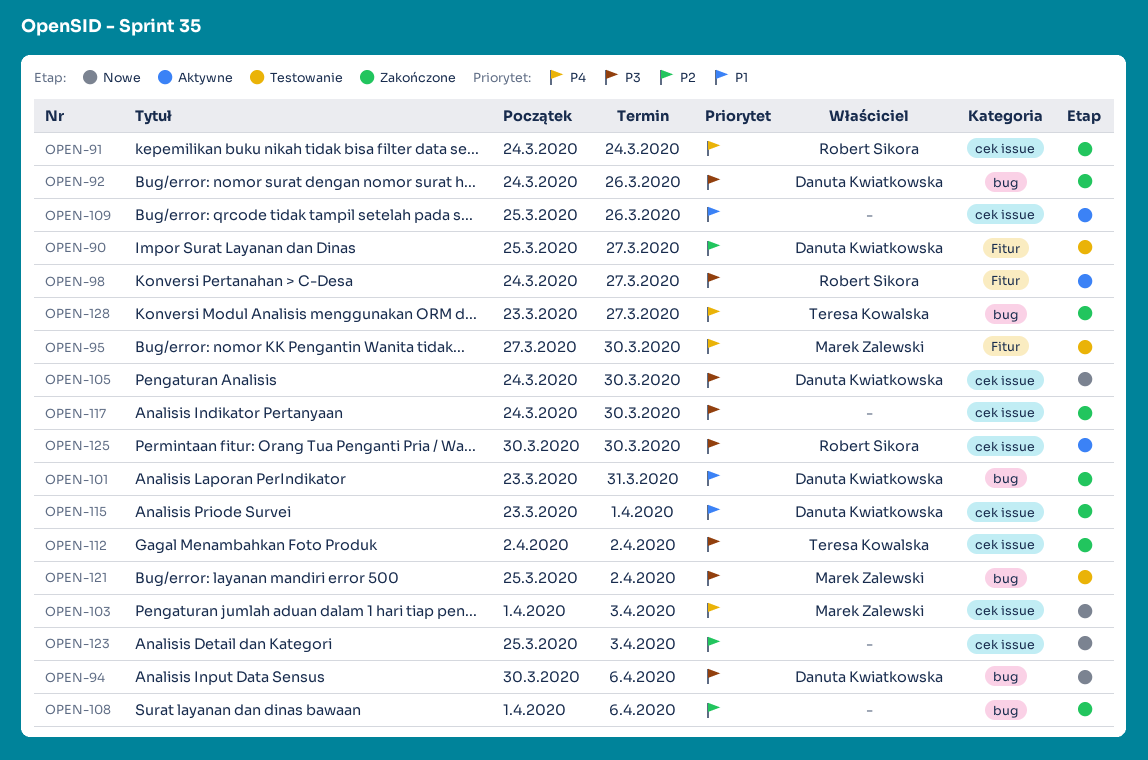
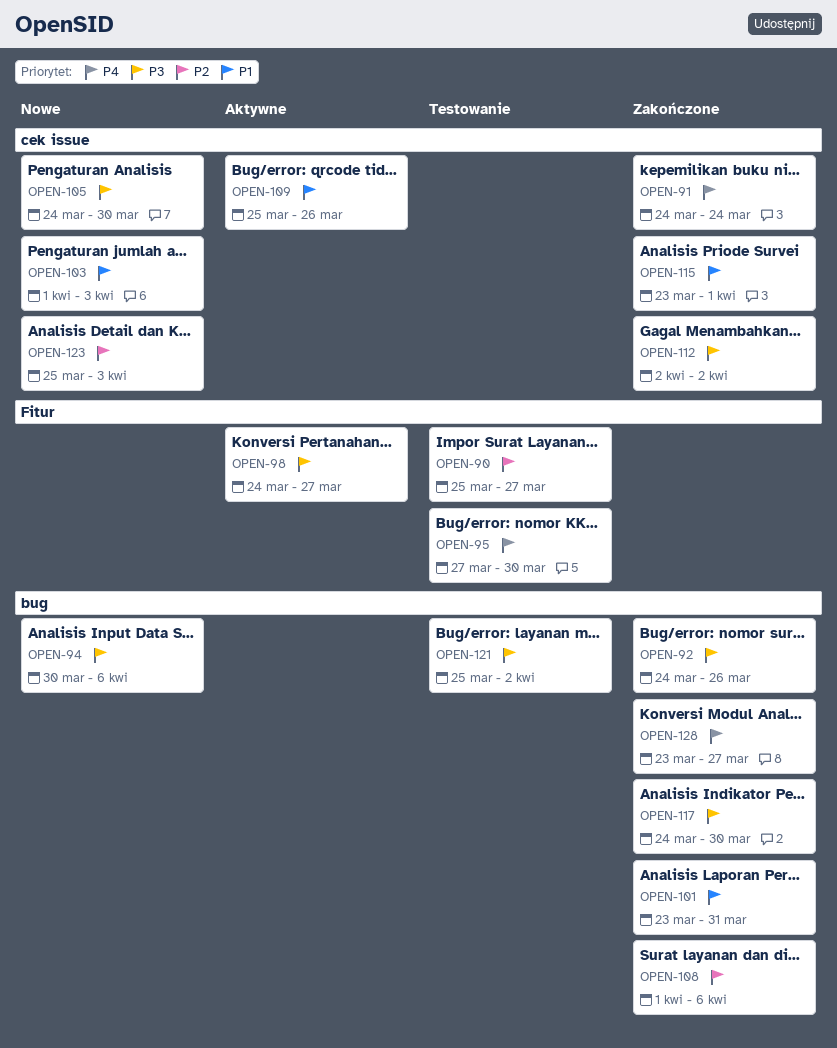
OPEN-103, priority: P4 -> P1
OPEN-117, label: cek issue -> bug
OPEN-125: present -> none

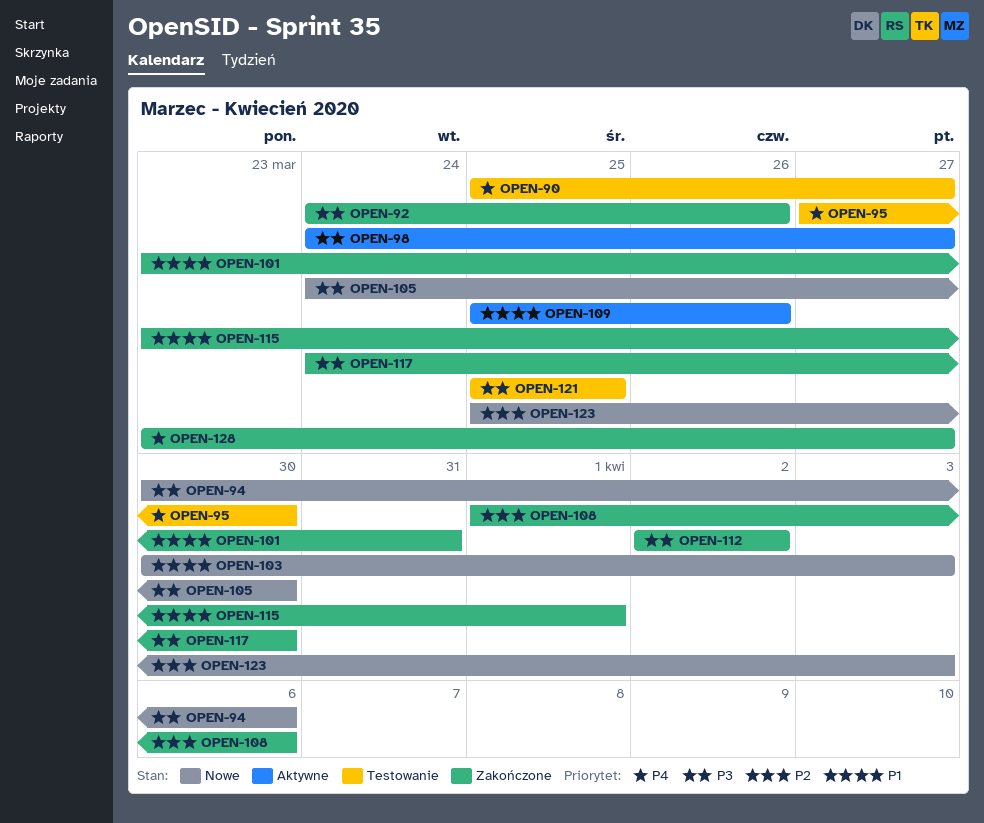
OPEN-90, priority: P2 -> P4
OPEN-91: present -> none
OPEN-103, start: Apr 1 -> Mar 30
OPEN-121, due: Apr 2 -> Mar 25

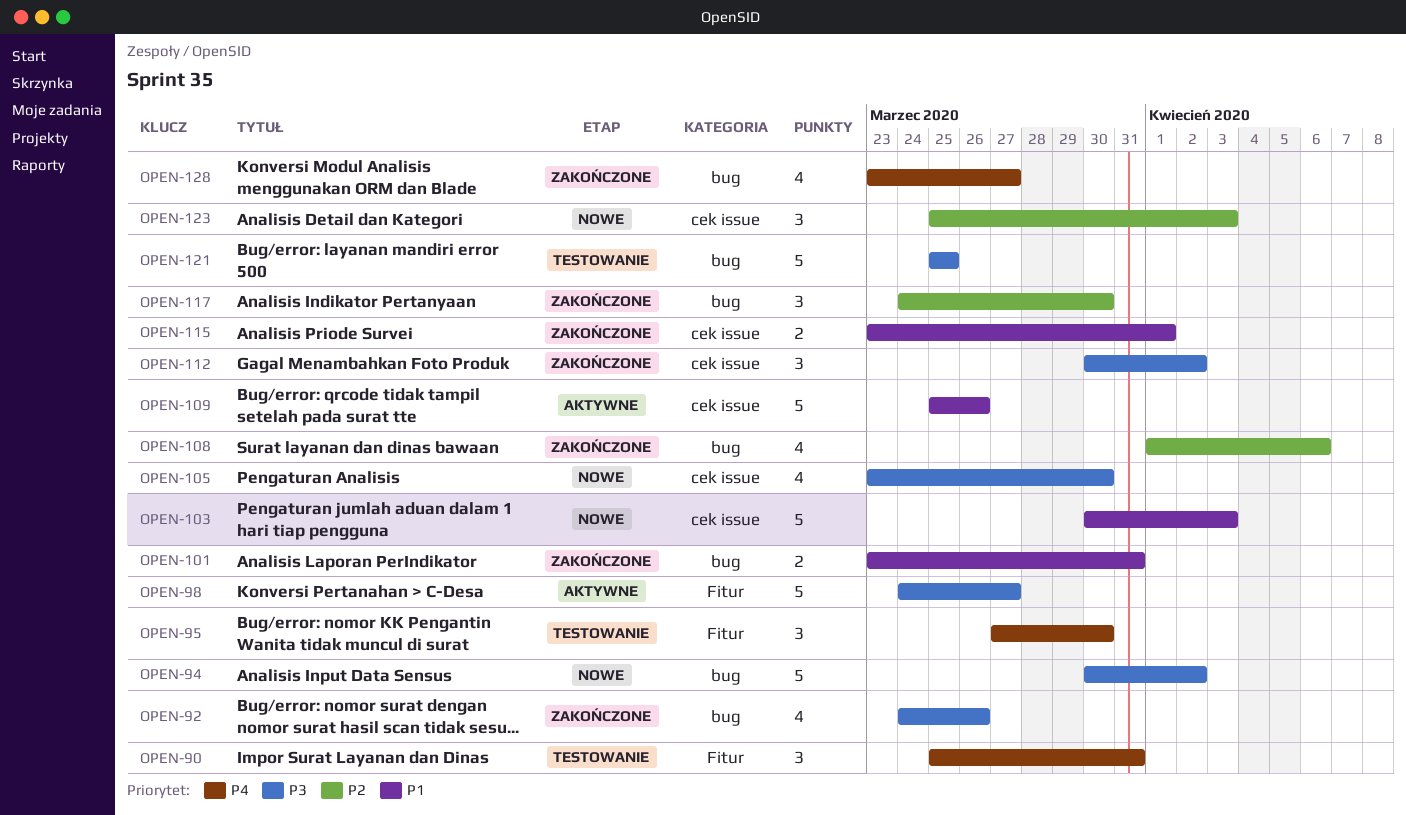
OPEN-90, due: Mar 27 -> Mar 31
OPEN-94, due: Apr 6 -> Apr 2
OPEN-105, start: Mar 24 -> Mar 23
OPEN-112, start: Apr 2 -> Mar 30
OPEN-117, priority: P3 -> P2

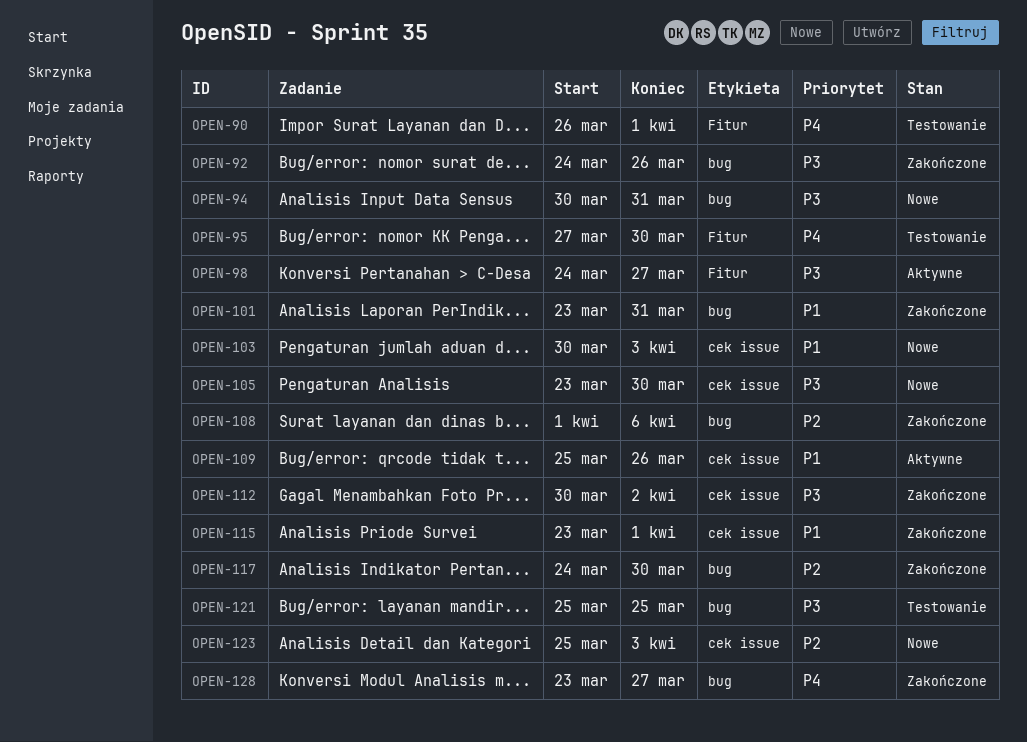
OPEN-90, start: Mar 25 -> Mar 26
OPEN-90, due: Mar 31 -> Apr 1
OPEN-94, due: Apr 2 -> Mar 31

